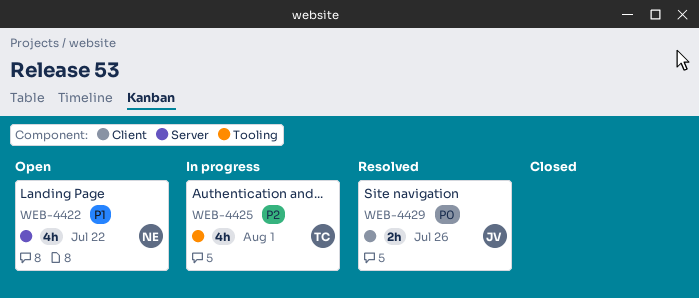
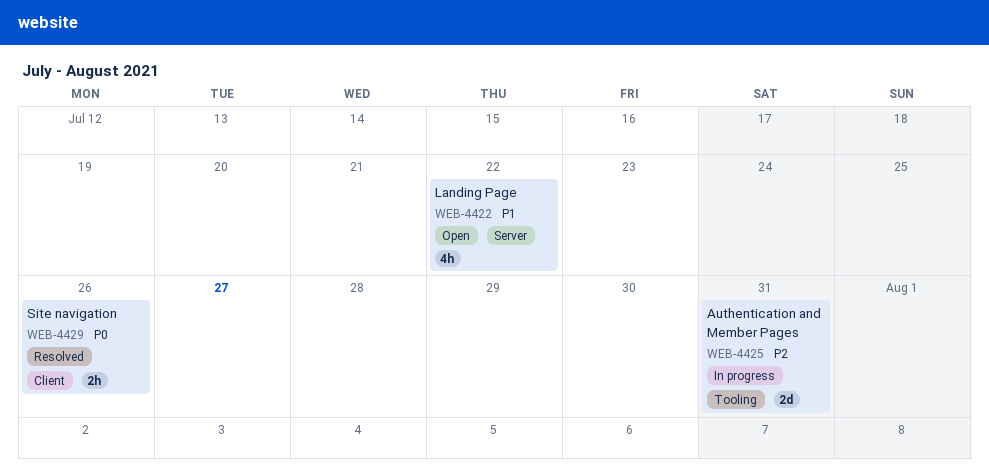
WEB-4425, estimate: 4h -> 2d
WEB-4425, due: Aug 1 -> Jul 31

